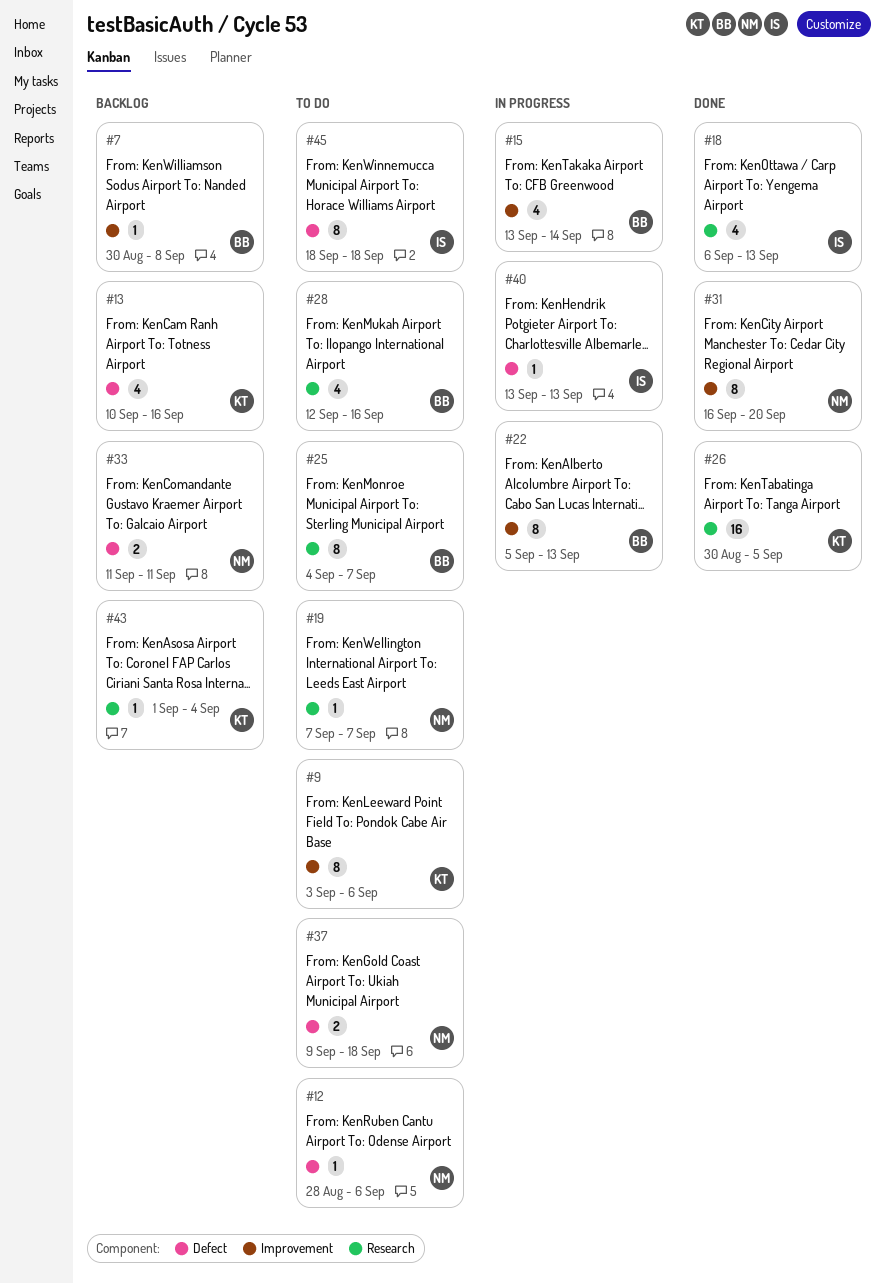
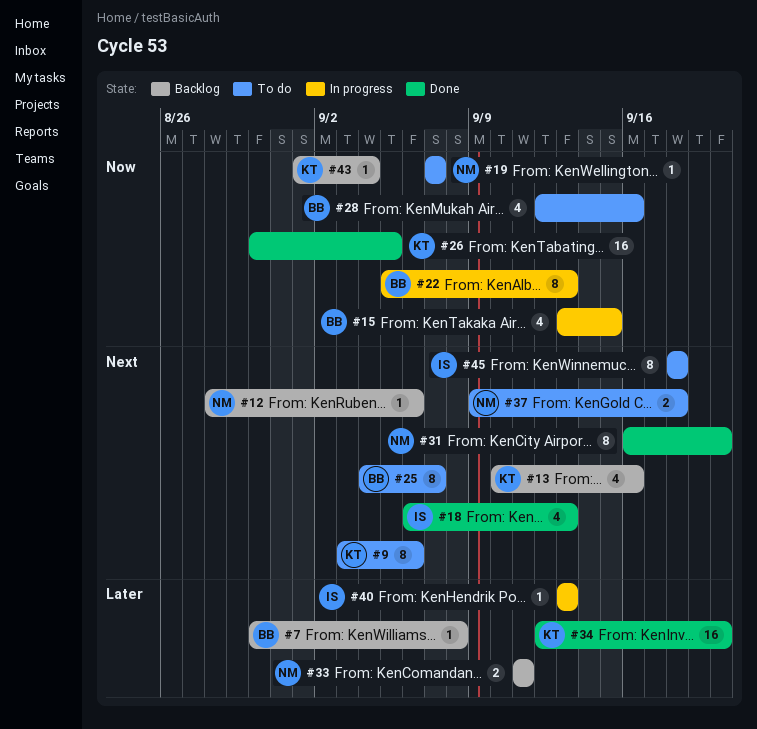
#12, status: To do -> Backlog
#15, due: Sep 14 -> Sep 15
#34: none -> present

